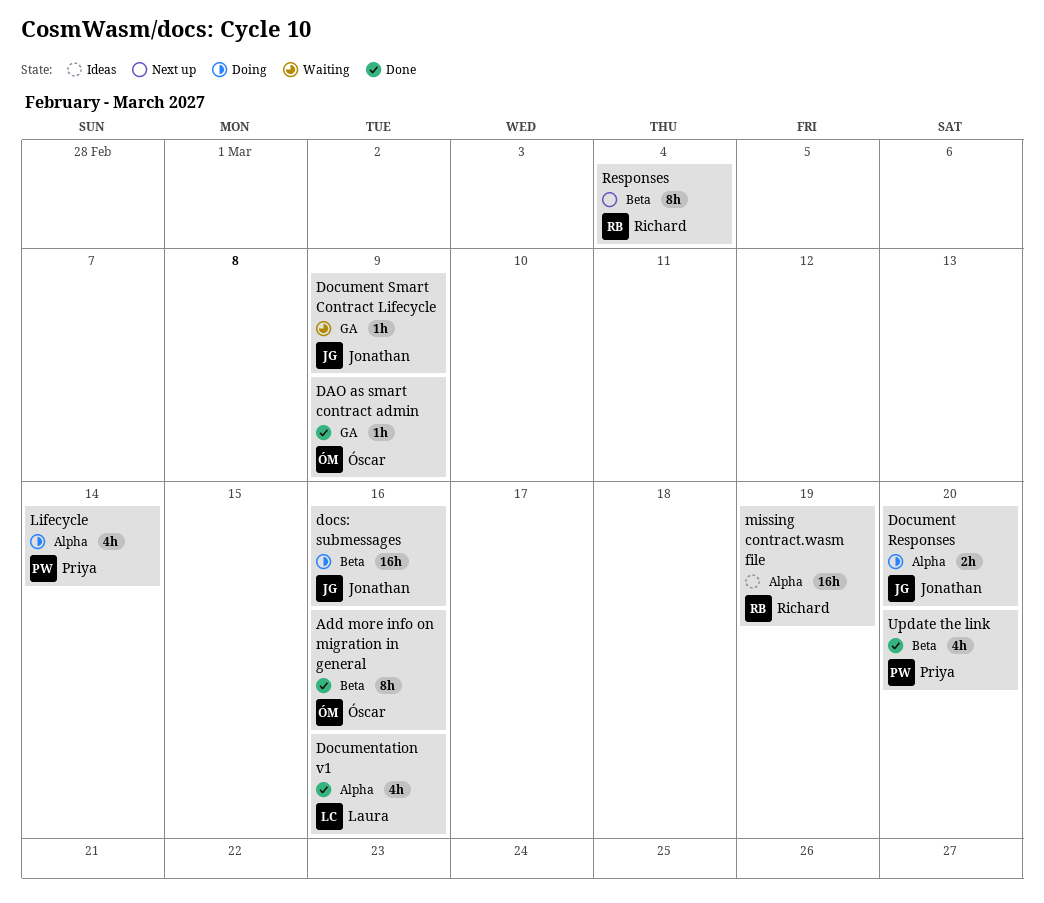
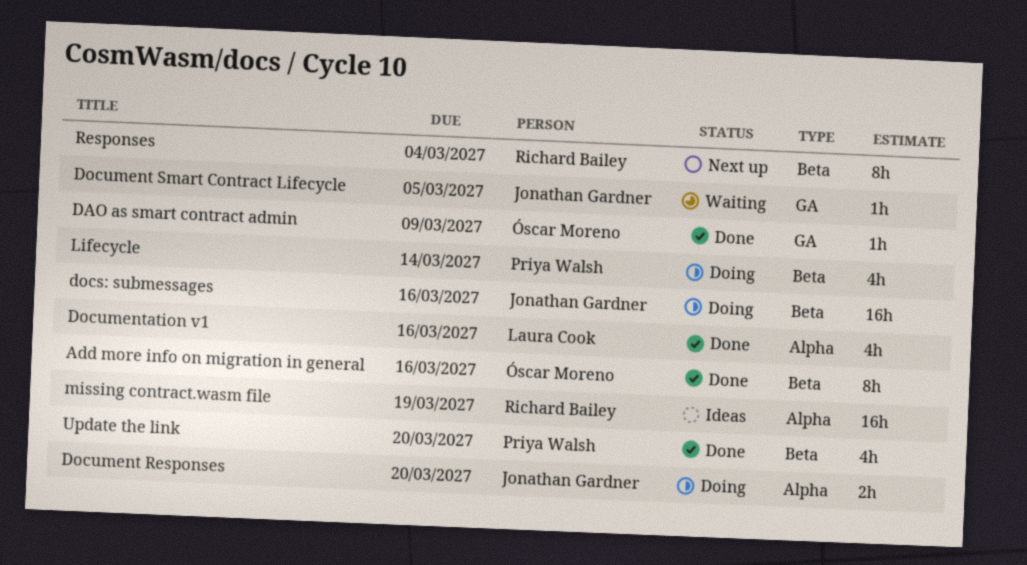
Document Smart Contract Lifecycle, due: Mar 9 -> Mar 5
Lifecycle, label: Alpha -> Beta

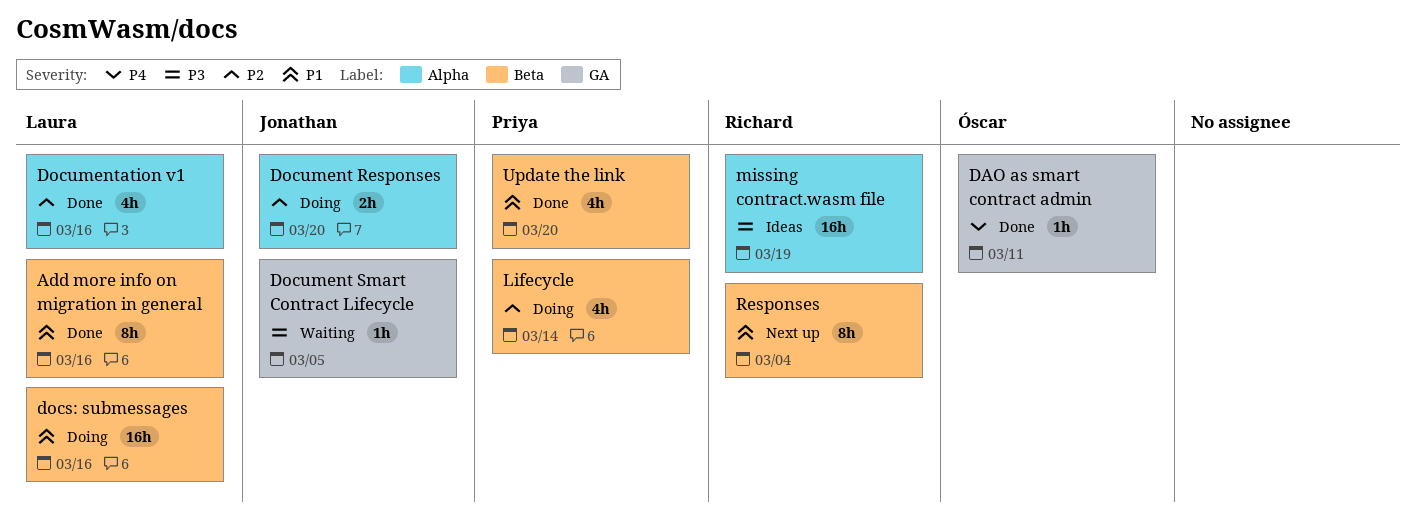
Add more info on migration in general, owner: Óscar Moreno -> Laura Cook
DAO as smart contract admin, due: Mar 9 -> Mar 11
docs: submessages, owner: Jonathan Gardner -> Laura Cook

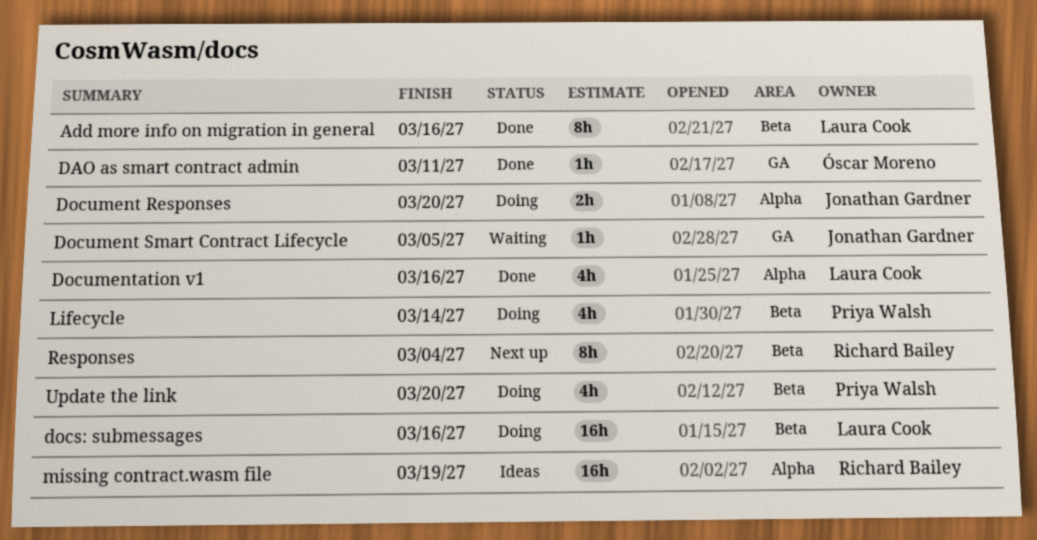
Update the link, status: Done -> Doing

